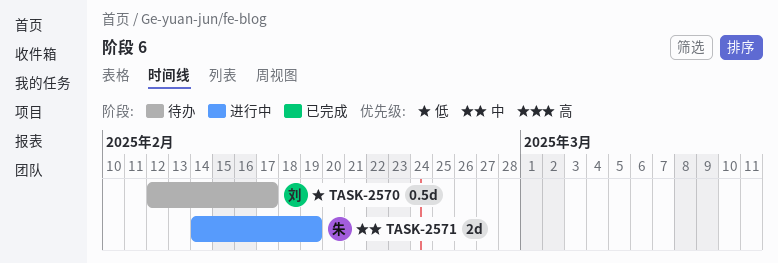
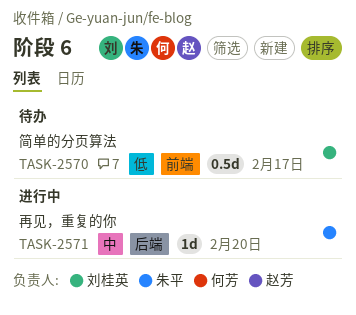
TASK-2571, estimate: 2d -> 1d
TASK-2571, due: Feb 19 -> Feb 20

